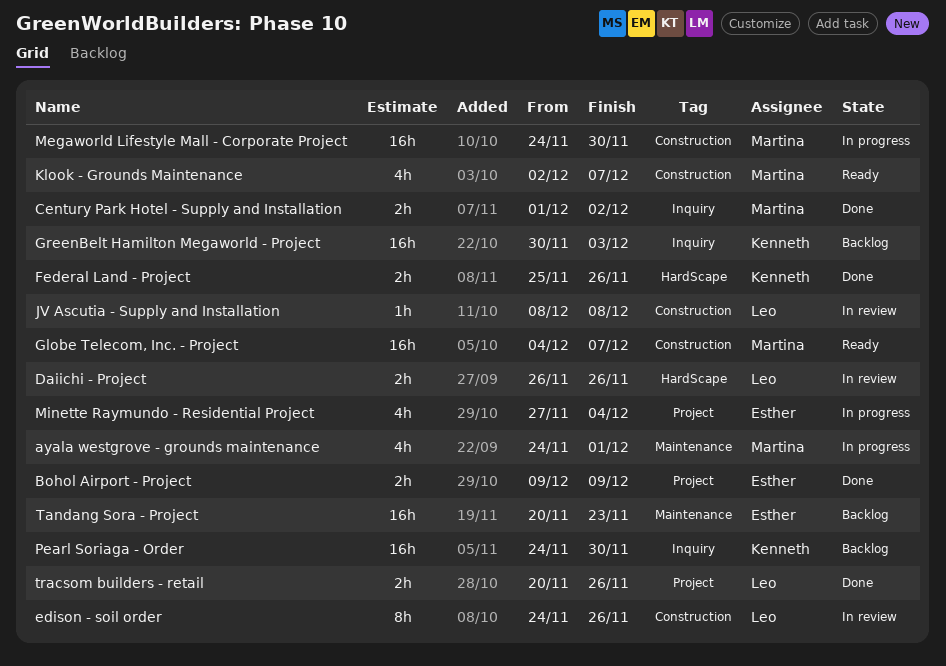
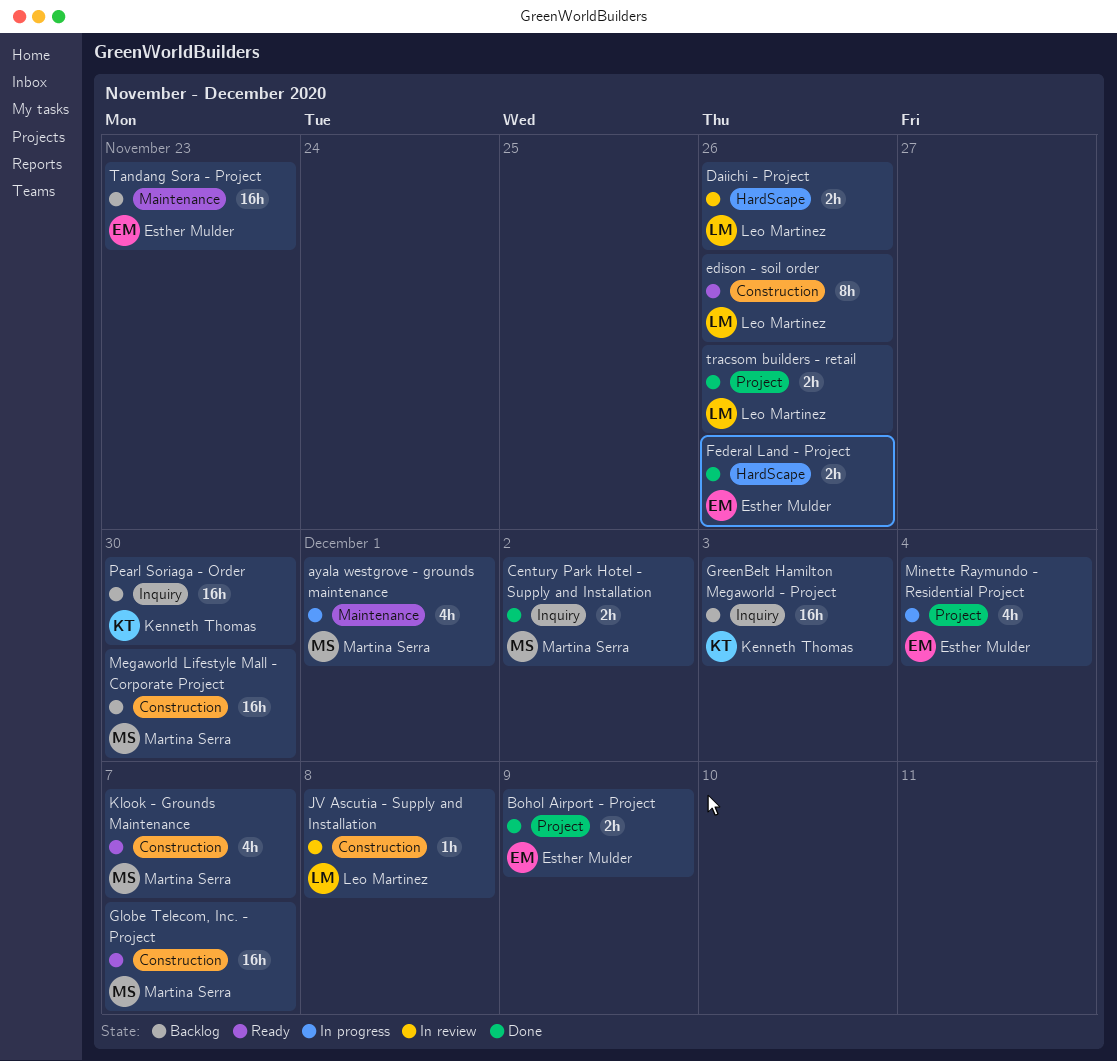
edison - soil order, status: In review -> Ready
Federal Land - Project, owner: Kenneth Thomas -> Esther Mulder
Megaworld Lifestyle Mall - Corporate Project, status: In progress -> Backlog

